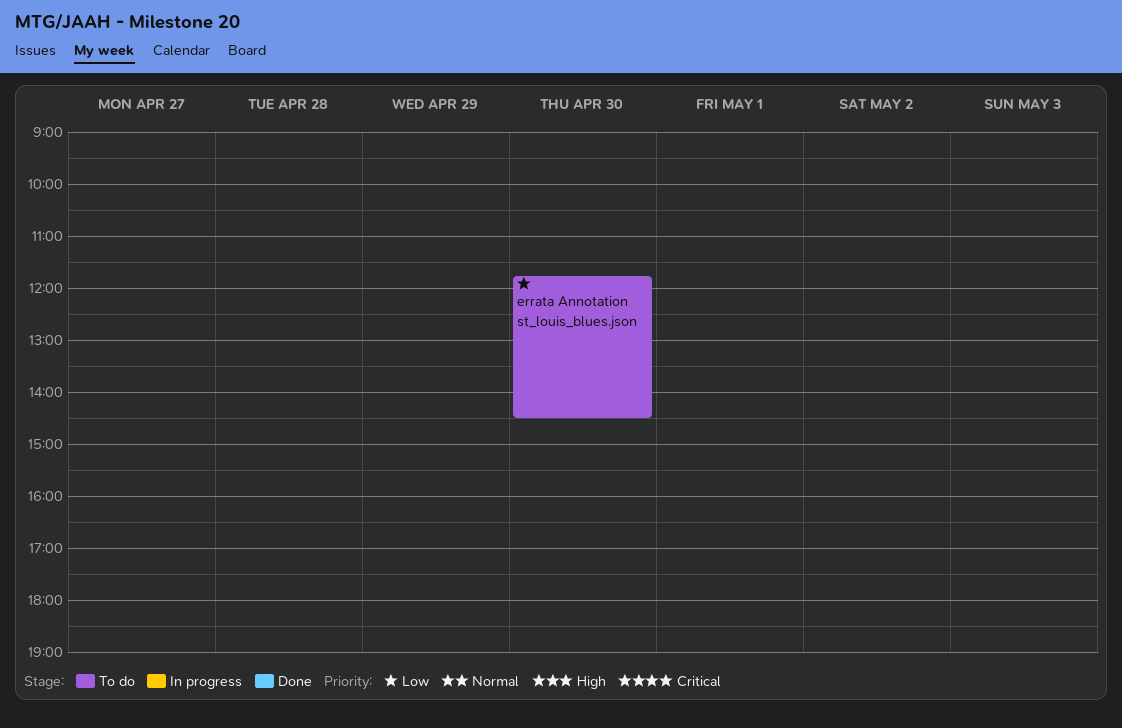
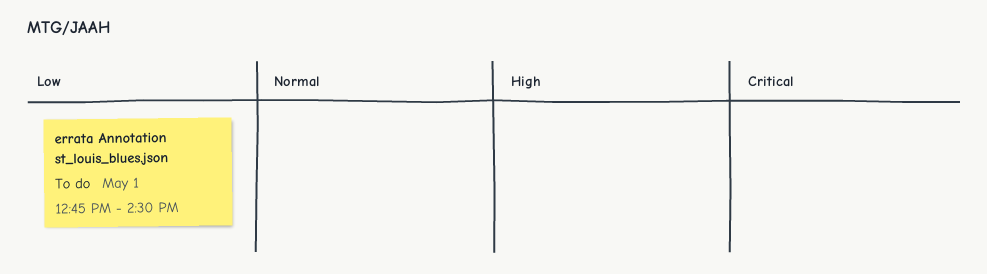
errata Annotation st_louis_blues.json, day: Apr 30 -> May 1
errata Annotation st_louis_blues.json, begins: 11:45 -> 12:45

